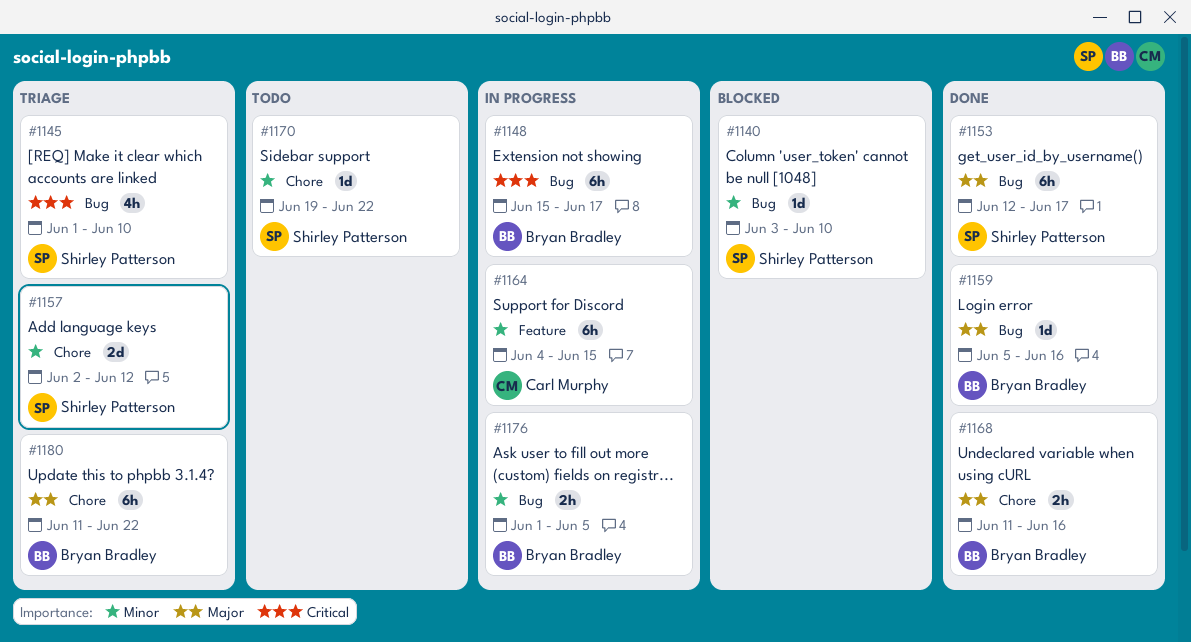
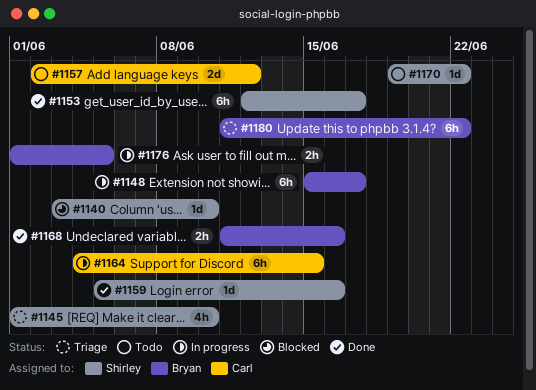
#1157, status: Triage -> Todo
#1157, owner: Shirley Patterson -> Carl Murphy
#1159, owner: Bryan Bradley -> Shirley Patterson

